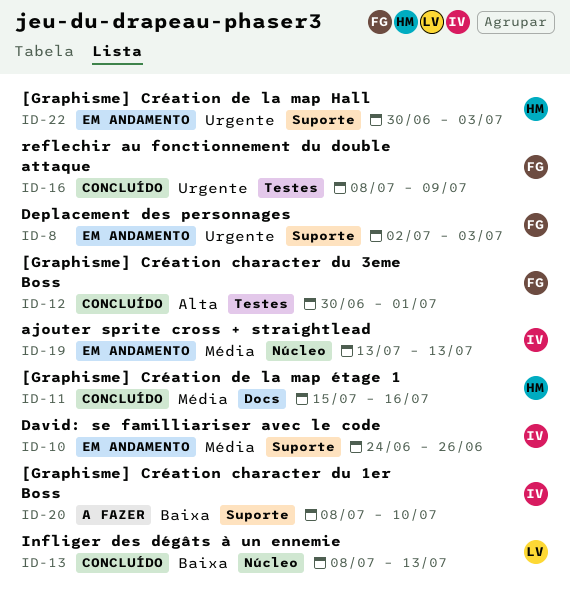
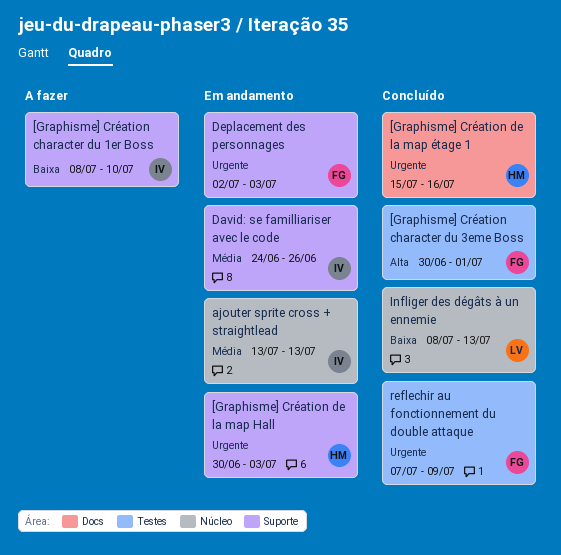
[Graphisme] Création de la map étage 1, priority: Média -> Urgente
reflechir au fonctionnement du double attaque, start: Jul 8 -> Jul 7

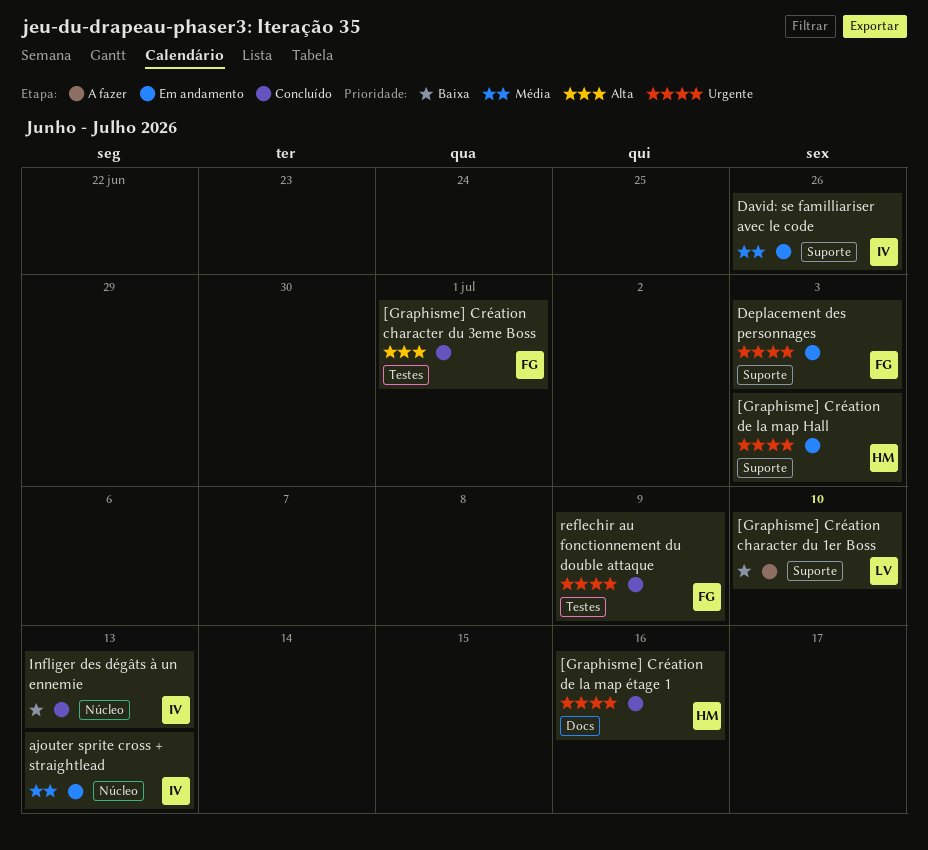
[Graphisme] Création character du 1er Boss, owner: IV -> LV
Infliger des dégâts à un ennemie, owner: LV -> IV

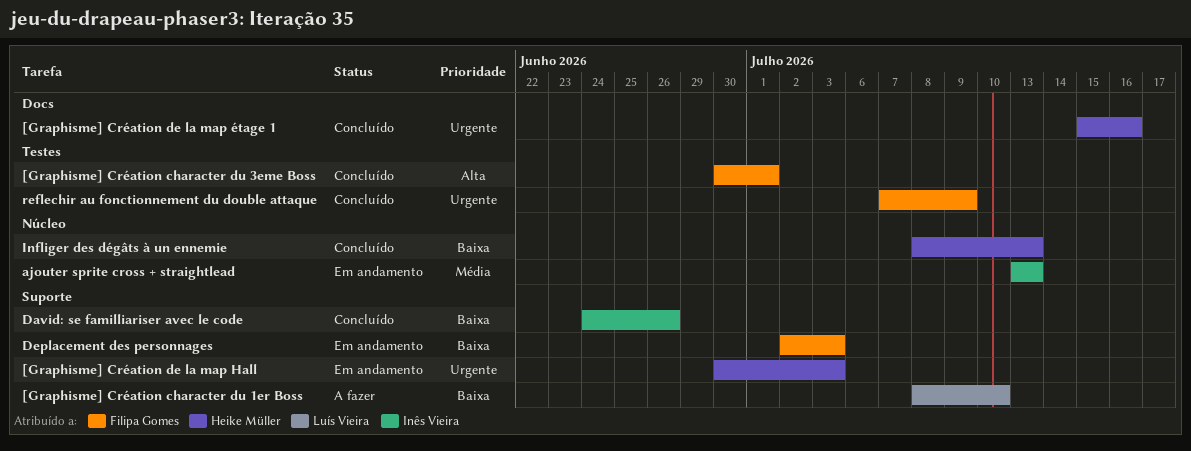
David: se familliariser avec le code, status: Em andamento -> Concluído
David: se familliariser avec le code, priority: Média -> Baixa
Deplacement des personnages, priority: Urgente -> Baixa
Infliger des dégâts à un ennemie, owner: Inês Vieira -> Heike Müller

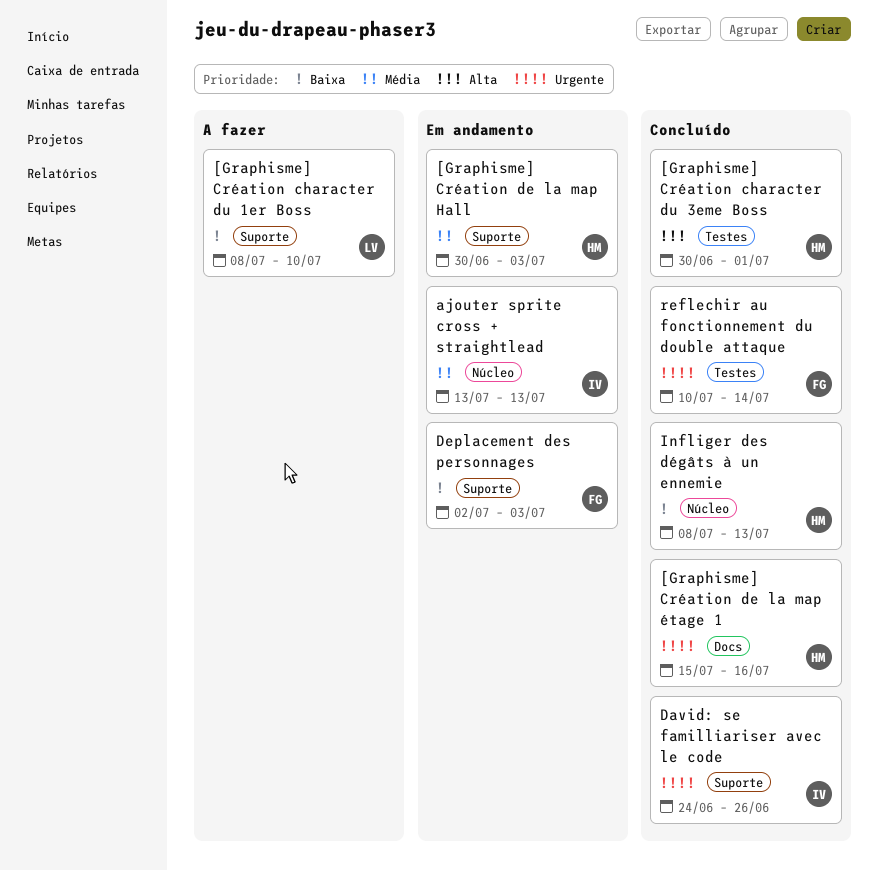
[Graphisme] Création character du 3eme Boss, owner: Filipa Gomes -> Heike Müller
[Graphisme] Création de la map Hall, priority: Urgente -> Média
David: se familliariser avec le code, priority: Baixa -> Urgente
reflechir au fonctionnement du double attaque, start: Jul 7 -> Jul 10
reflechir au fonctionnement du double attaque, due: Jul 9 -> Jul 14

